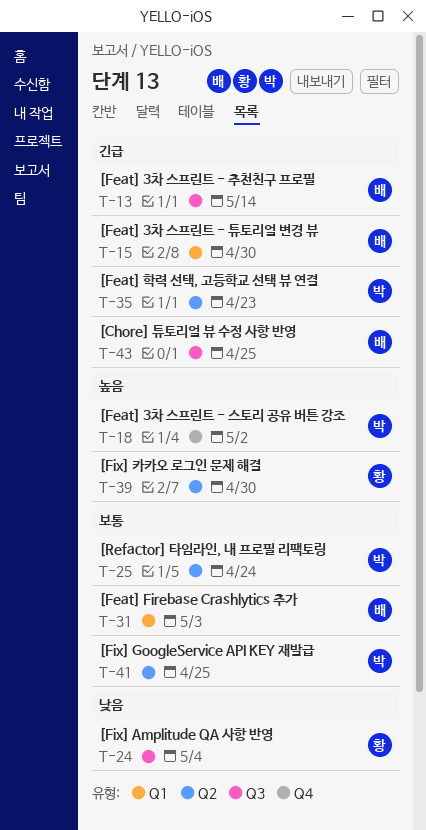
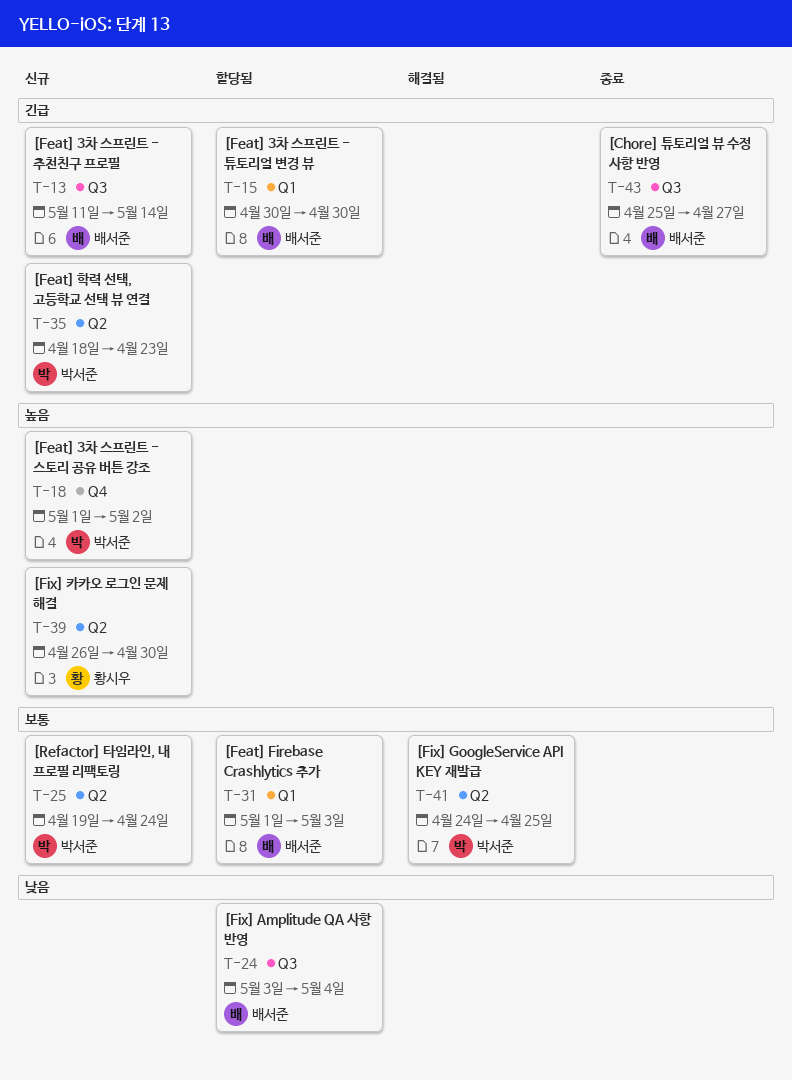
T-24, owner: 황시우 -> 배서준
T-43, due: Apr 25 -> Apr 27

